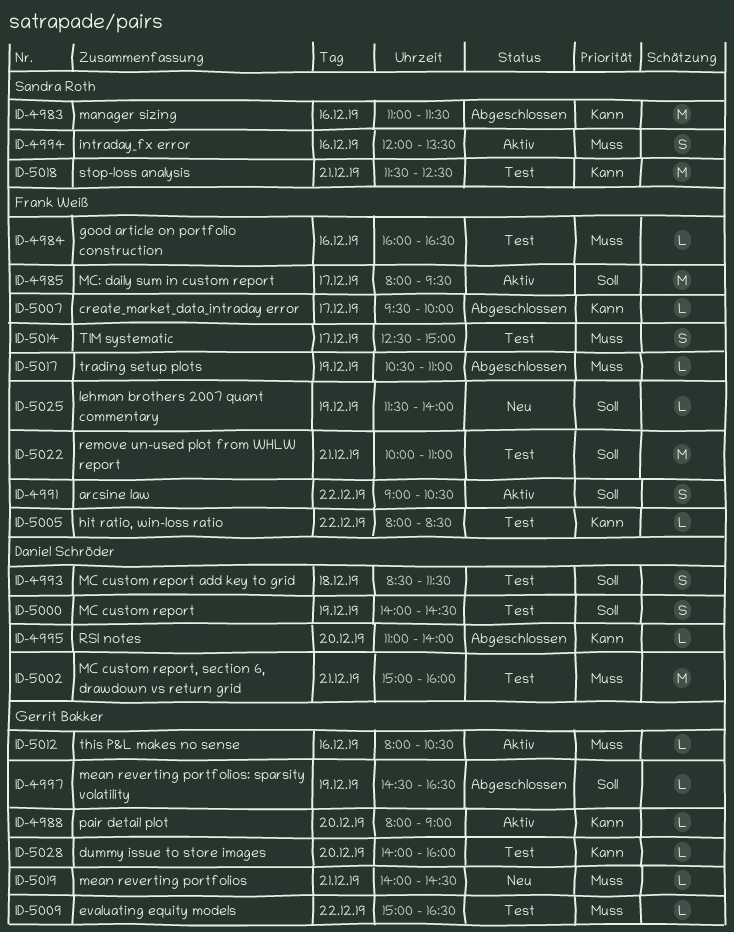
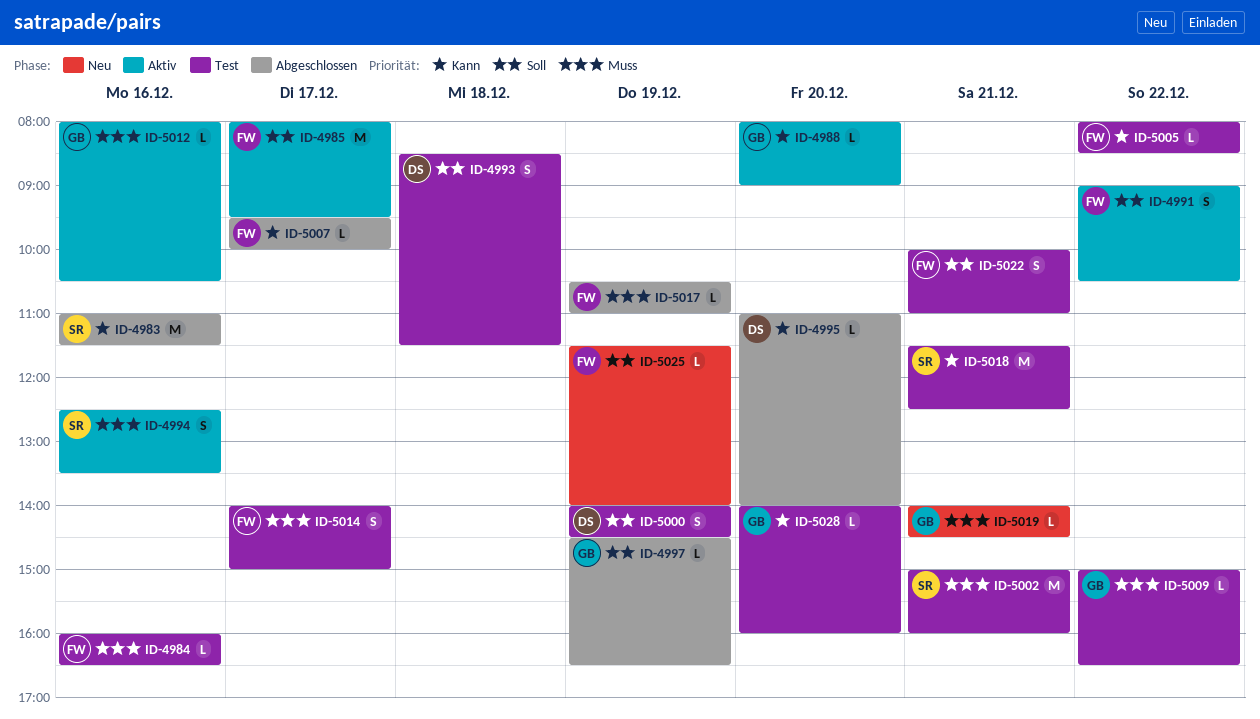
ID-4994, begins: 12:00 -> 12:30
ID-5002, owner: Daniel Schröder -> Sandra Roth
ID-5014, begins: 12:30 -> 14:00
ID-5022, estimate: M -> S

